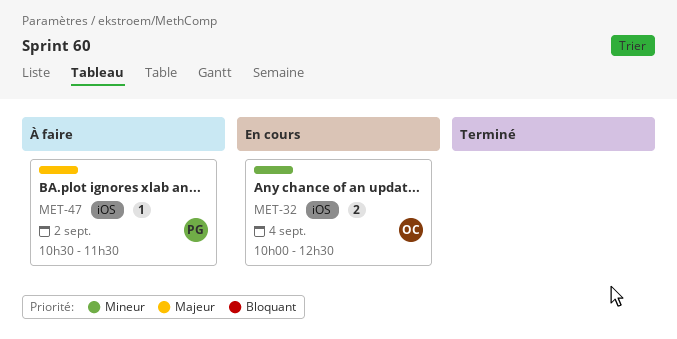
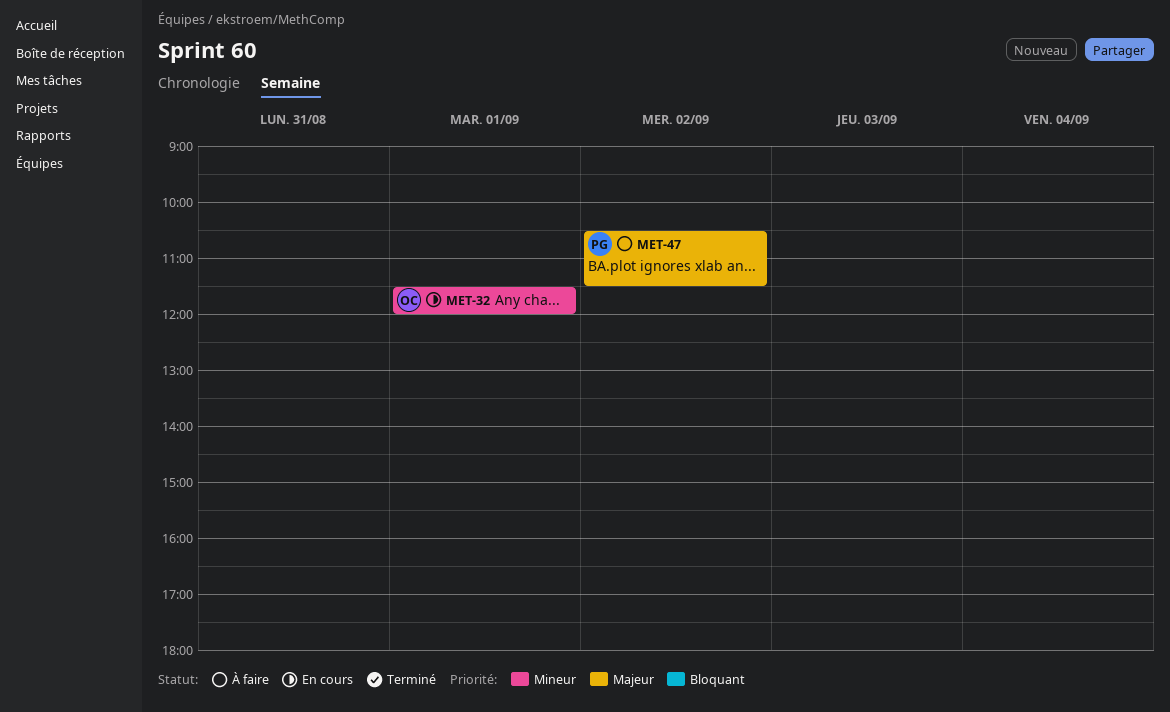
MET-32, day: Sep 4 -> Sep 1
MET-32, begins: 10:00 -> 11:30
MET-32, ends: 12:30 -> 12:00

